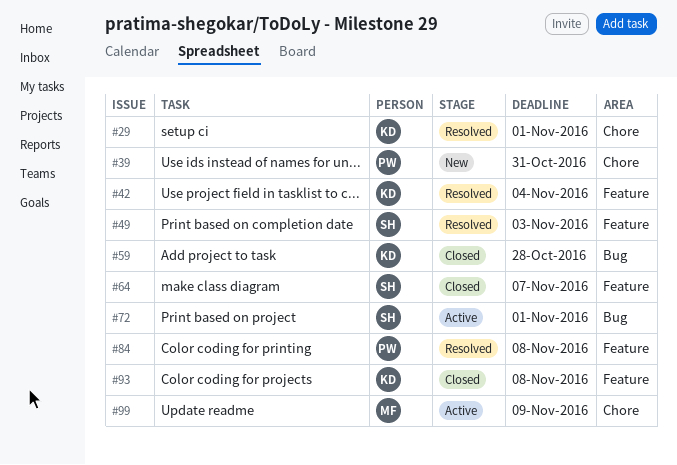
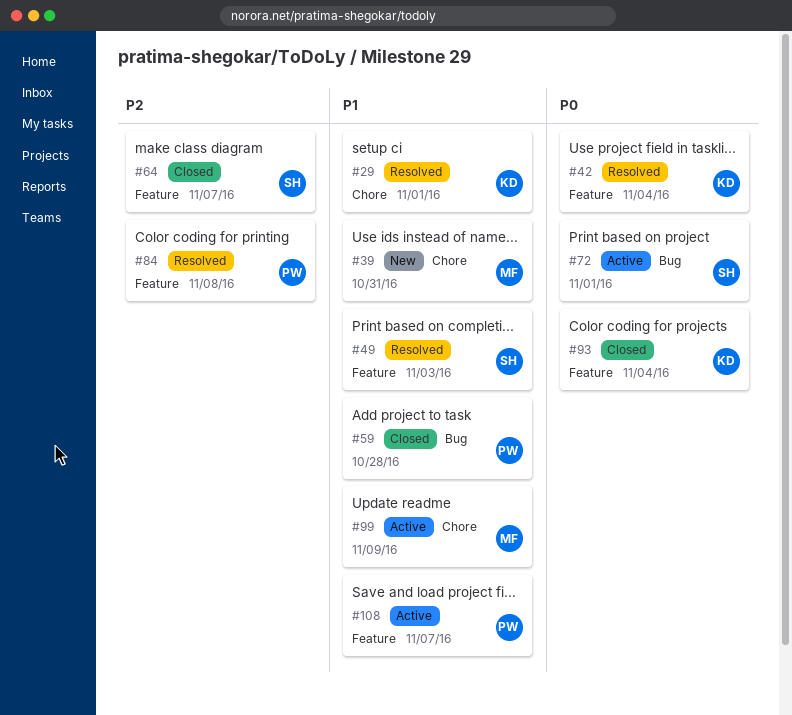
#39, owner: PW -> MF
#59, owner: KD -> PW
#93, due: Nov 8 -> Nov 4
#108: none -> present

